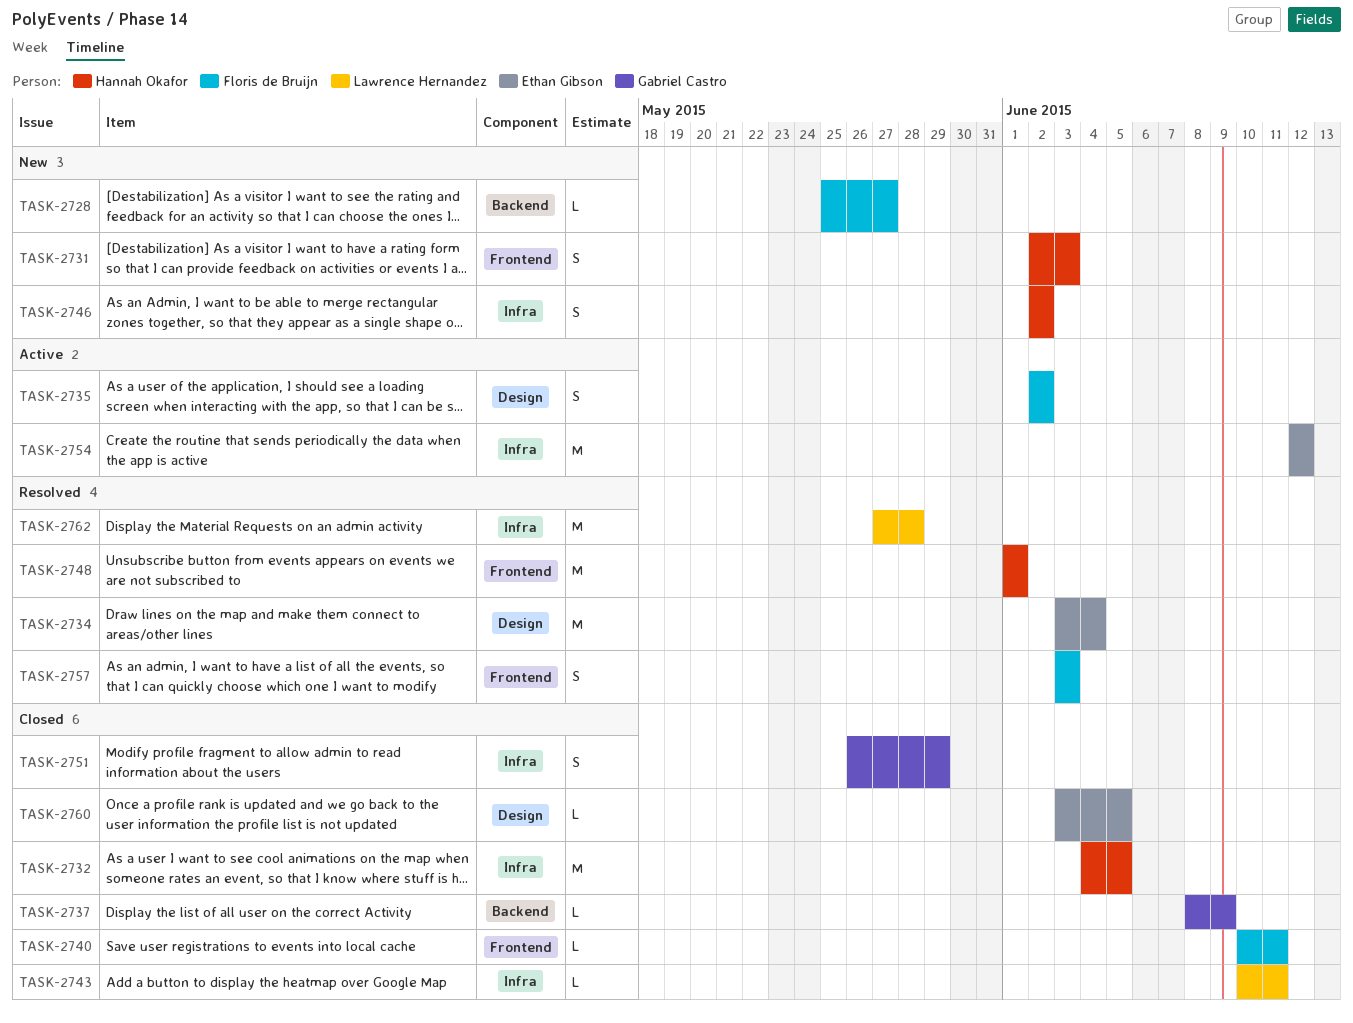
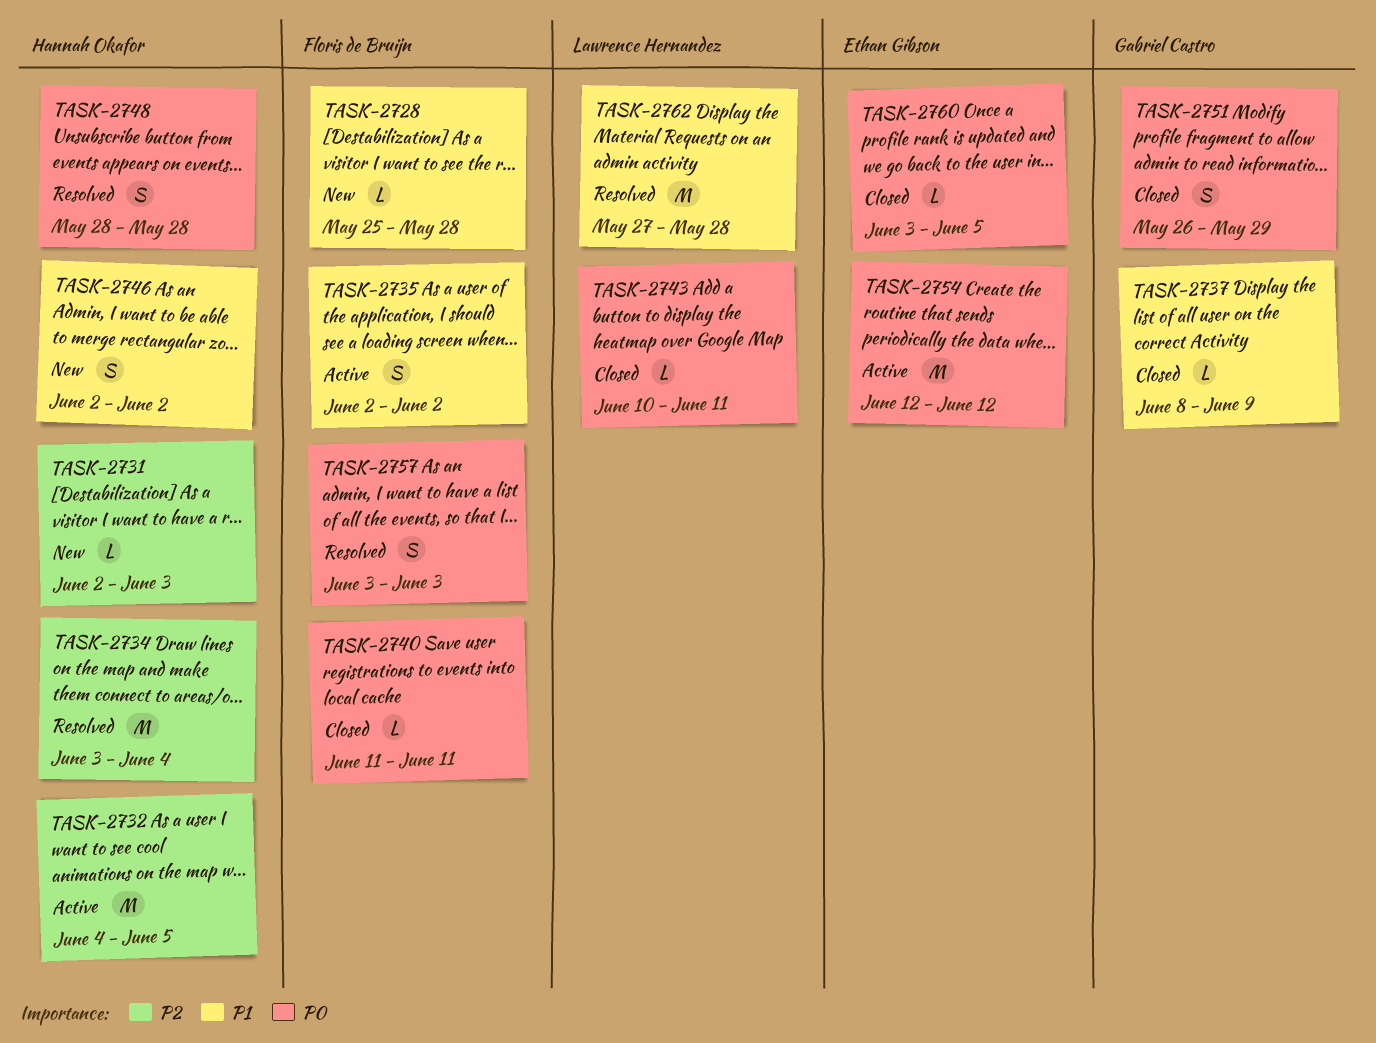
TASK-2728, due: May 27 -> May 28
TASK-2731, estimate: S -> L
TASK-2732, status: Closed -> Active
TASK-2734, owner: Ethan Gibson -> Hannah Okafor
TASK-2740, start: Jun 10 -> Jun 11
TASK-2748, estimate: M -> S
TASK-2748, start: Jun 1 -> May 28
TASK-2748, due: Jun 1 -> May 28

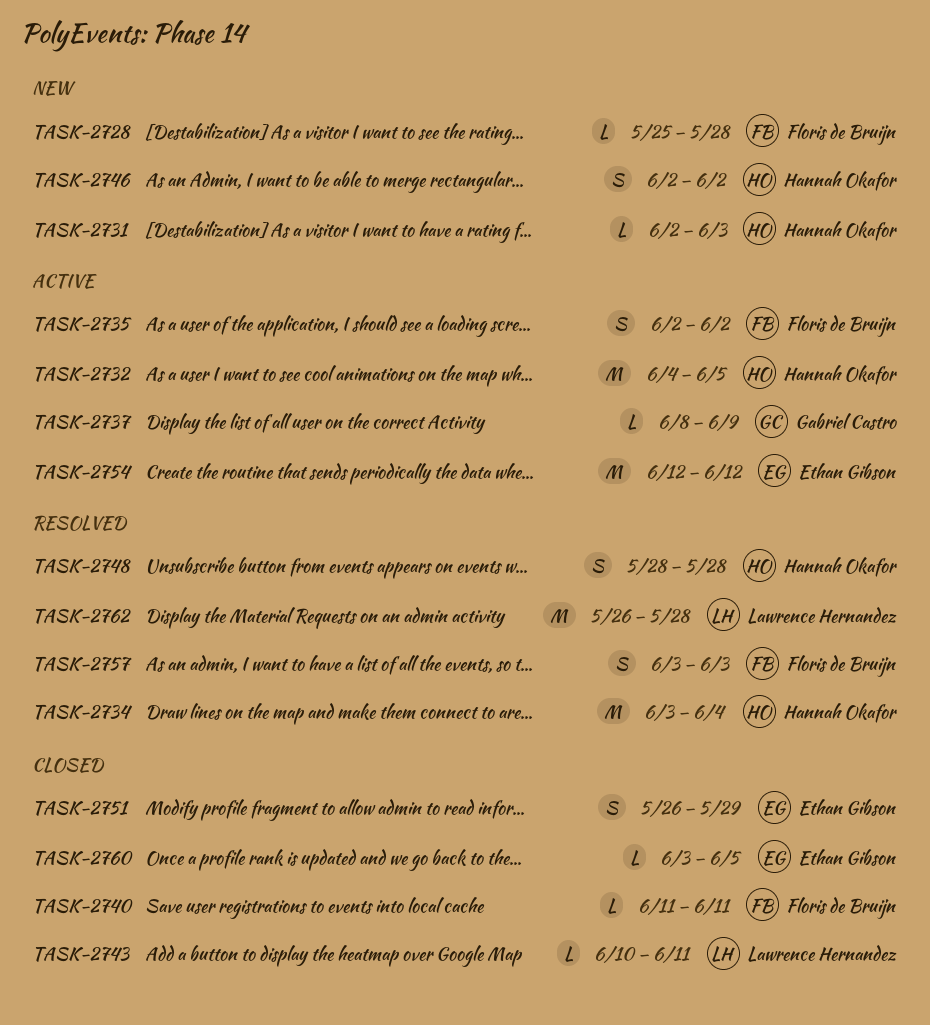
TASK-2737, status: Closed -> Active
TASK-2751, owner: Gabriel Castro -> Ethan Gibson
TASK-2762, start: May 27 -> May 26

